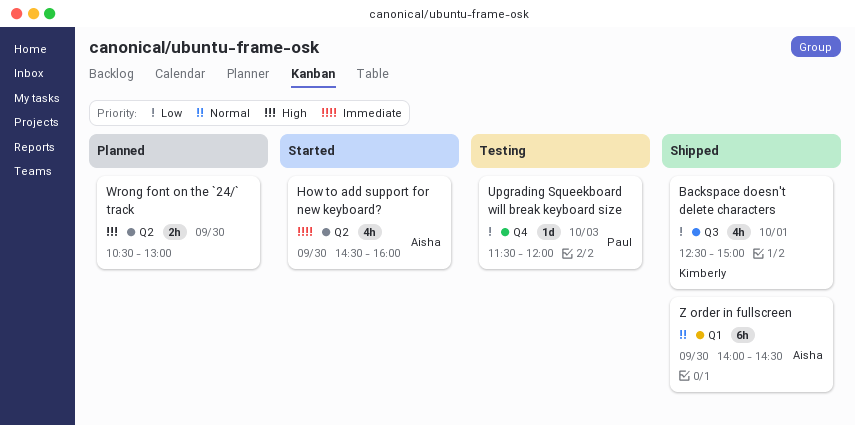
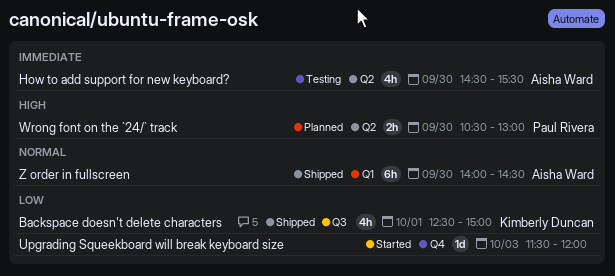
How to add support for new keyboard?, status: Started -> Testing
How to add support for new keyboard?, ends: 16:00 -> 15:30
Upgrading Squeekboard will break keyboard size, status: Testing -> Started
Upgrading Squeekboard will break keyboard size, owner: Paul Rivera -> none
Wrong font on the `24/` track, owner: none -> Paul Rivera

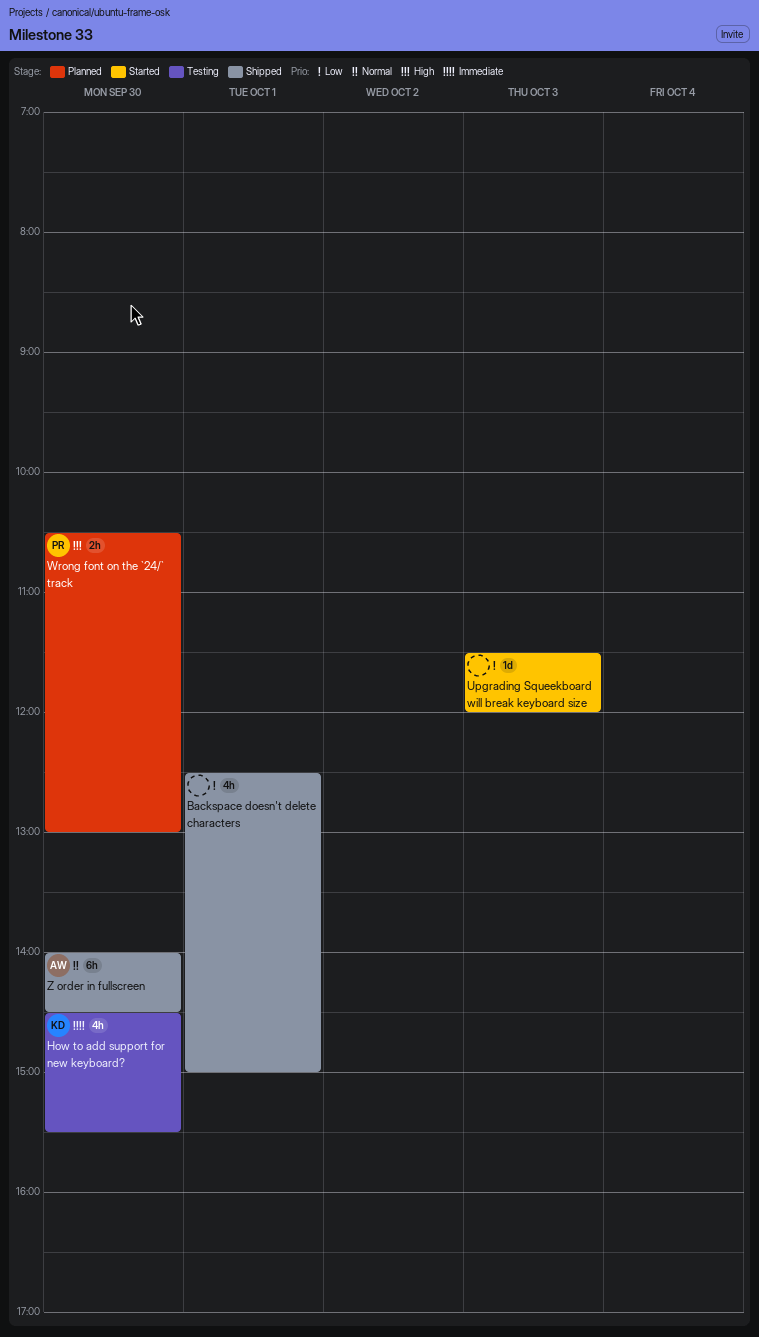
Backspace doesn't delete characters, owner: Kimberly Duncan -> none
How to add support for new keyboard?, owner: Aisha Ward -> Kimberly Duncan

